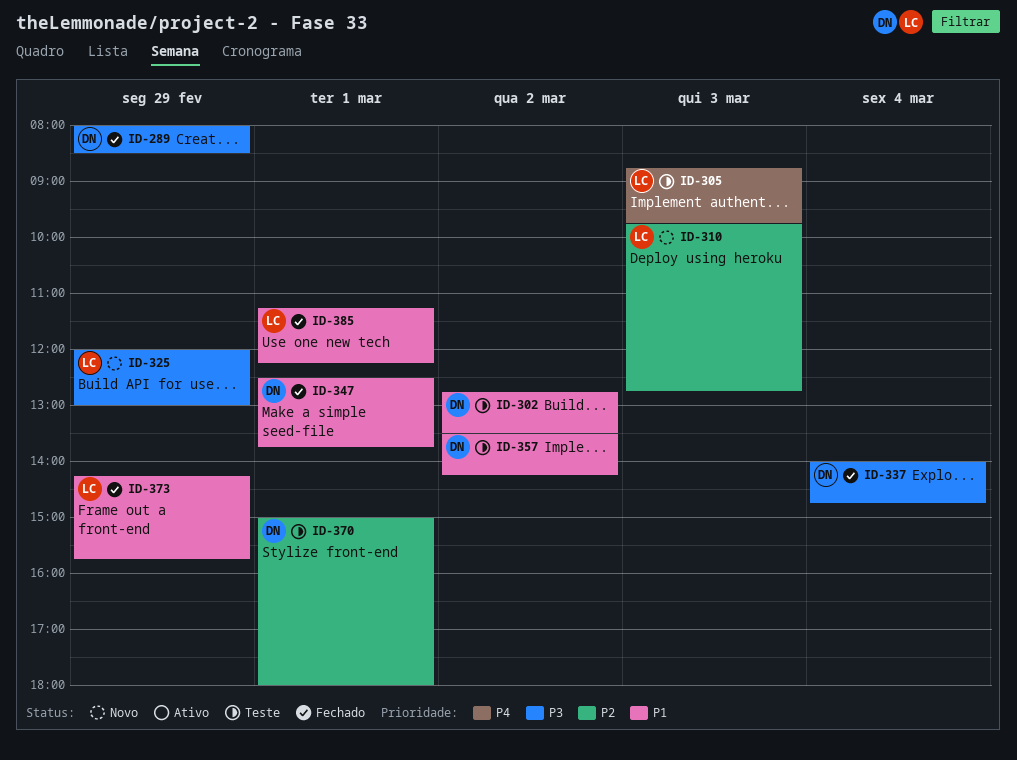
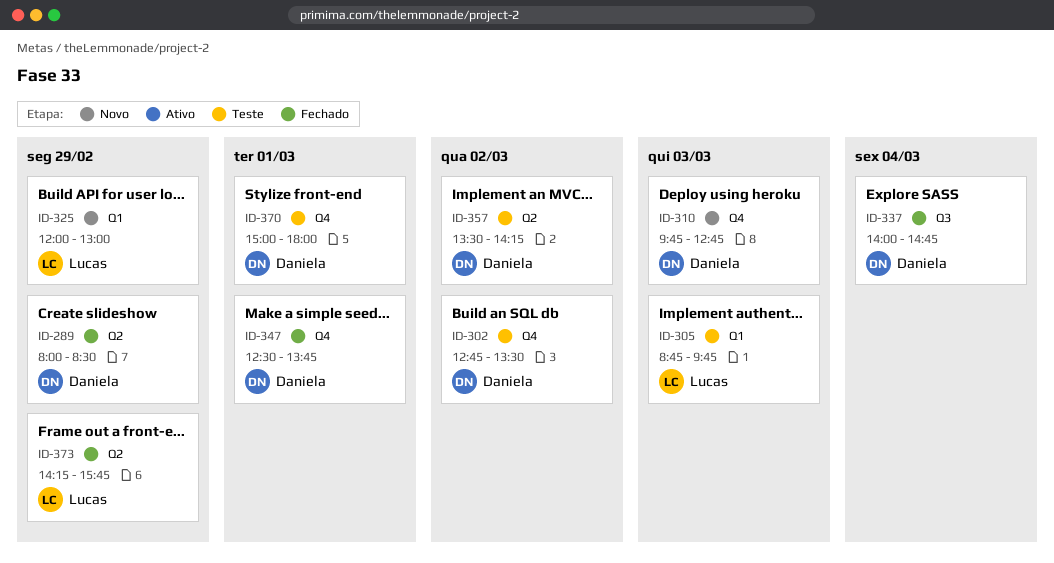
ID-310, owner: Lucas -> Daniela
ID-385: present -> none

